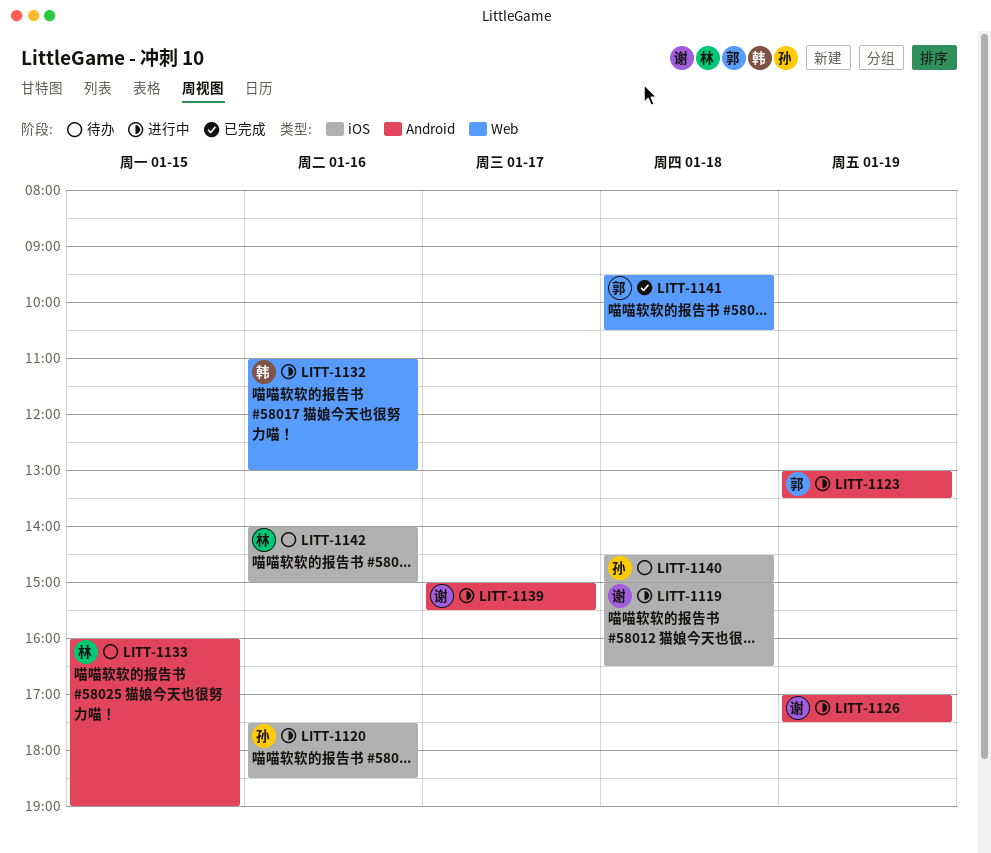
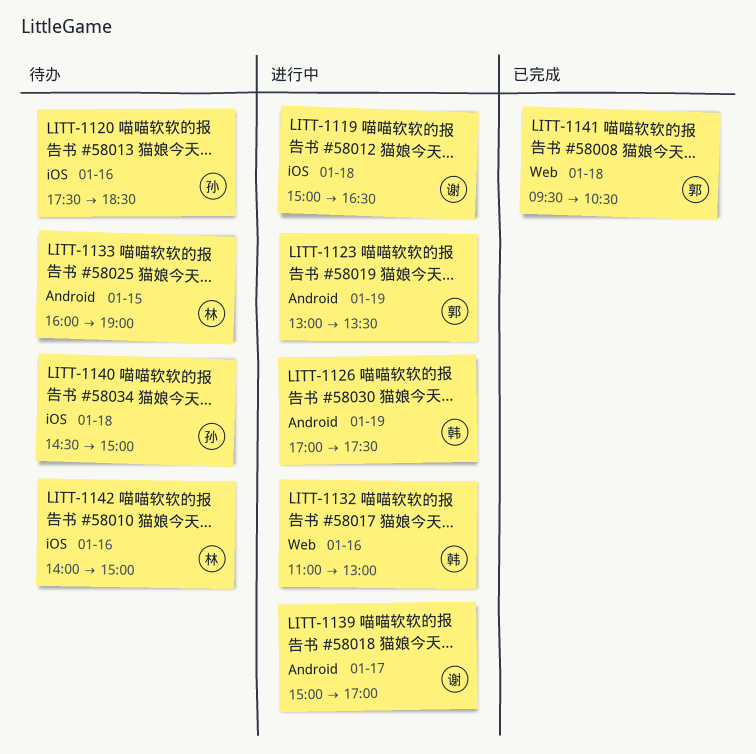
LITT-1120, status: 进行中 -> 待办
LITT-1126, owner: 谢 -> 韩
LITT-1139, ends: 15:30 -> 17:00

